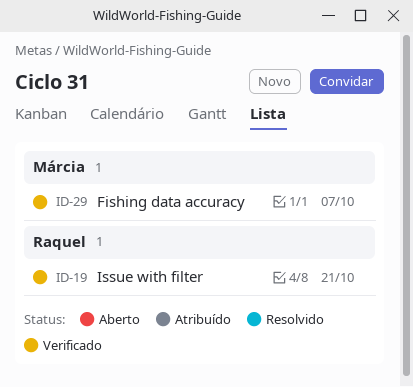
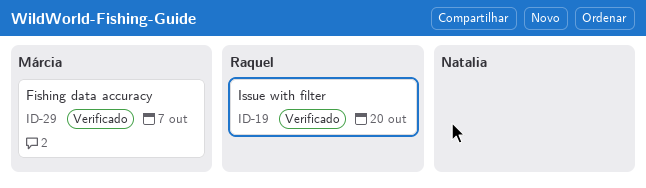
ID-19, due: Oct 21 -> Oct 20

